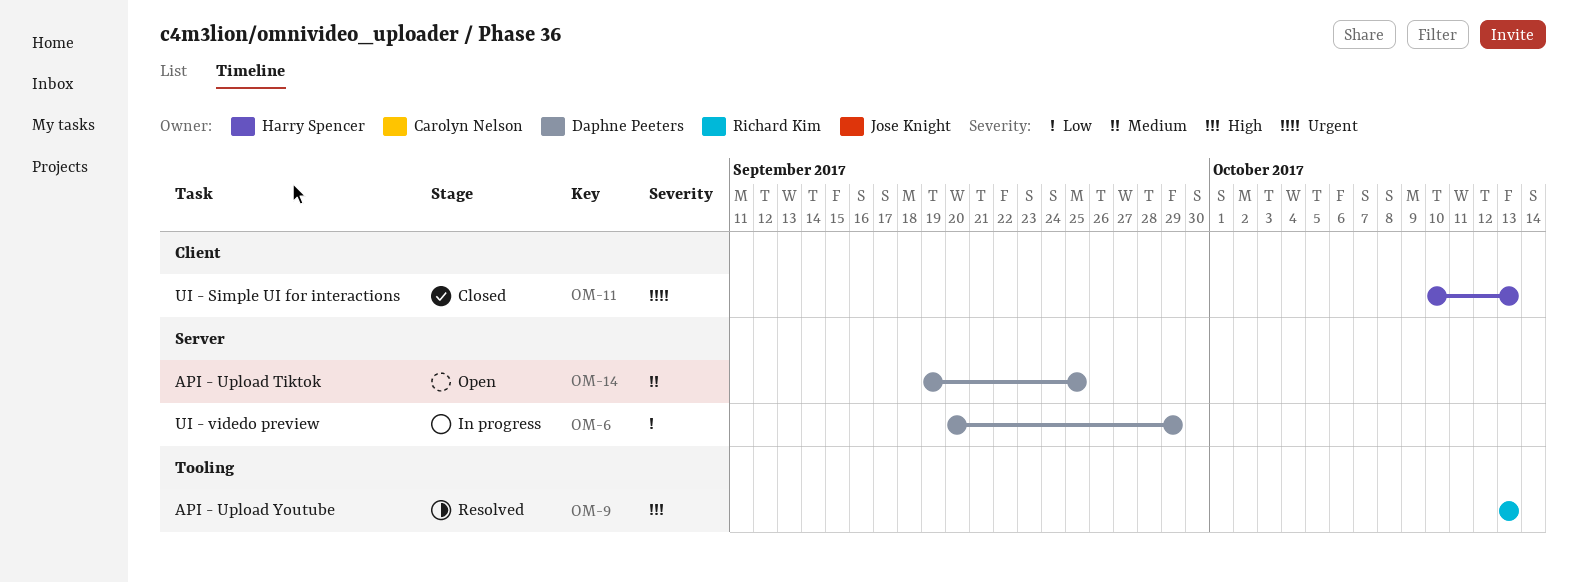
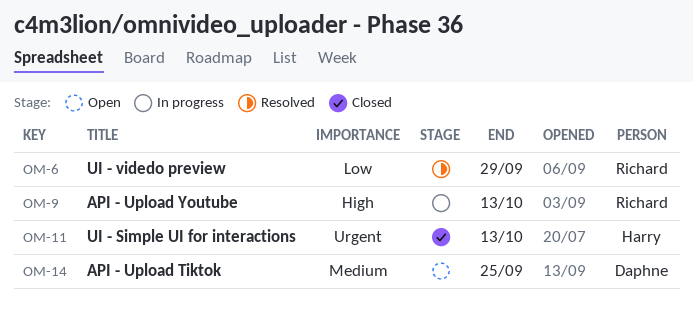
OM-6, status: In progress -> Resolved
OM-6, owner: Daphne Peeters -> Richard Kim
OM-9, status: Resolved -> In progress

